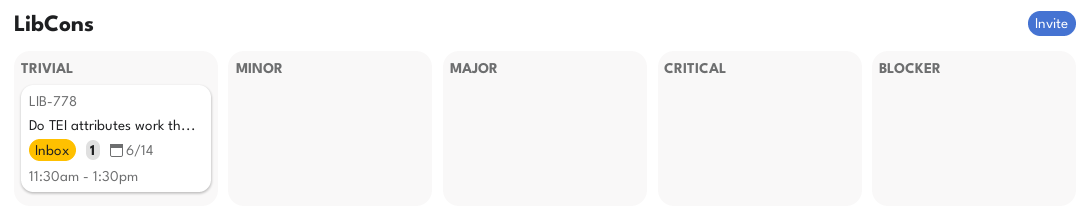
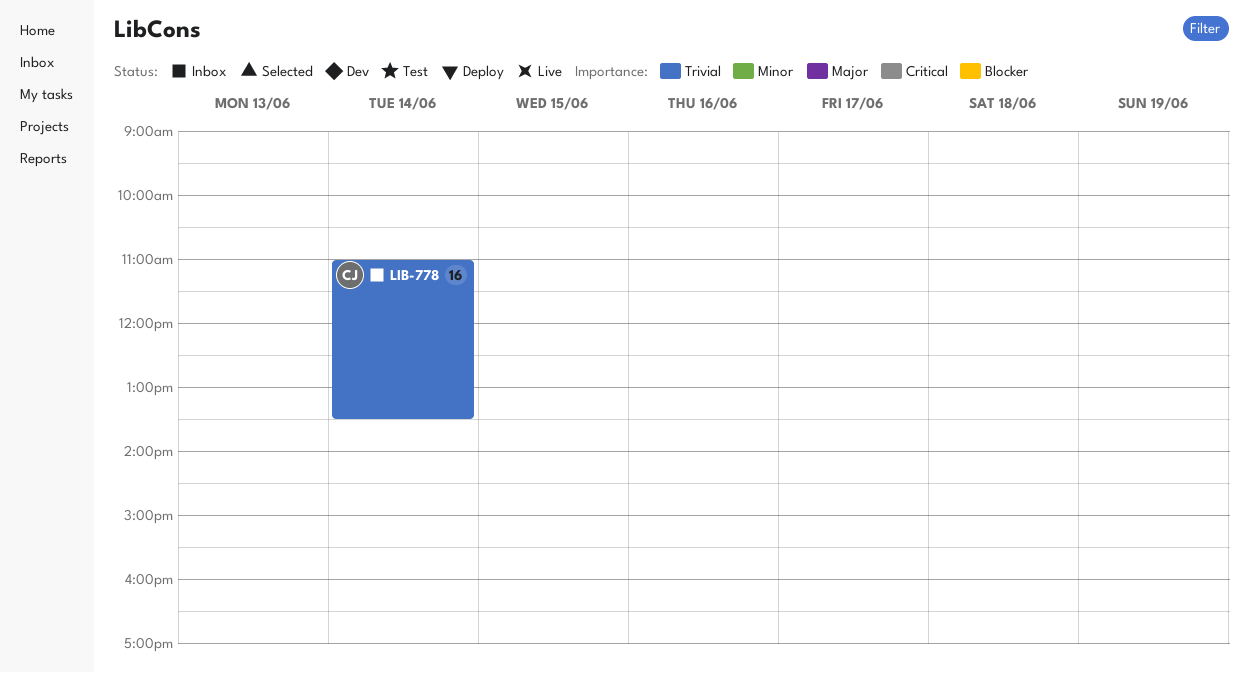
LIB-778, estimate: 1 -> 16
LIB-778, begins: 11:30 -> 11:00

